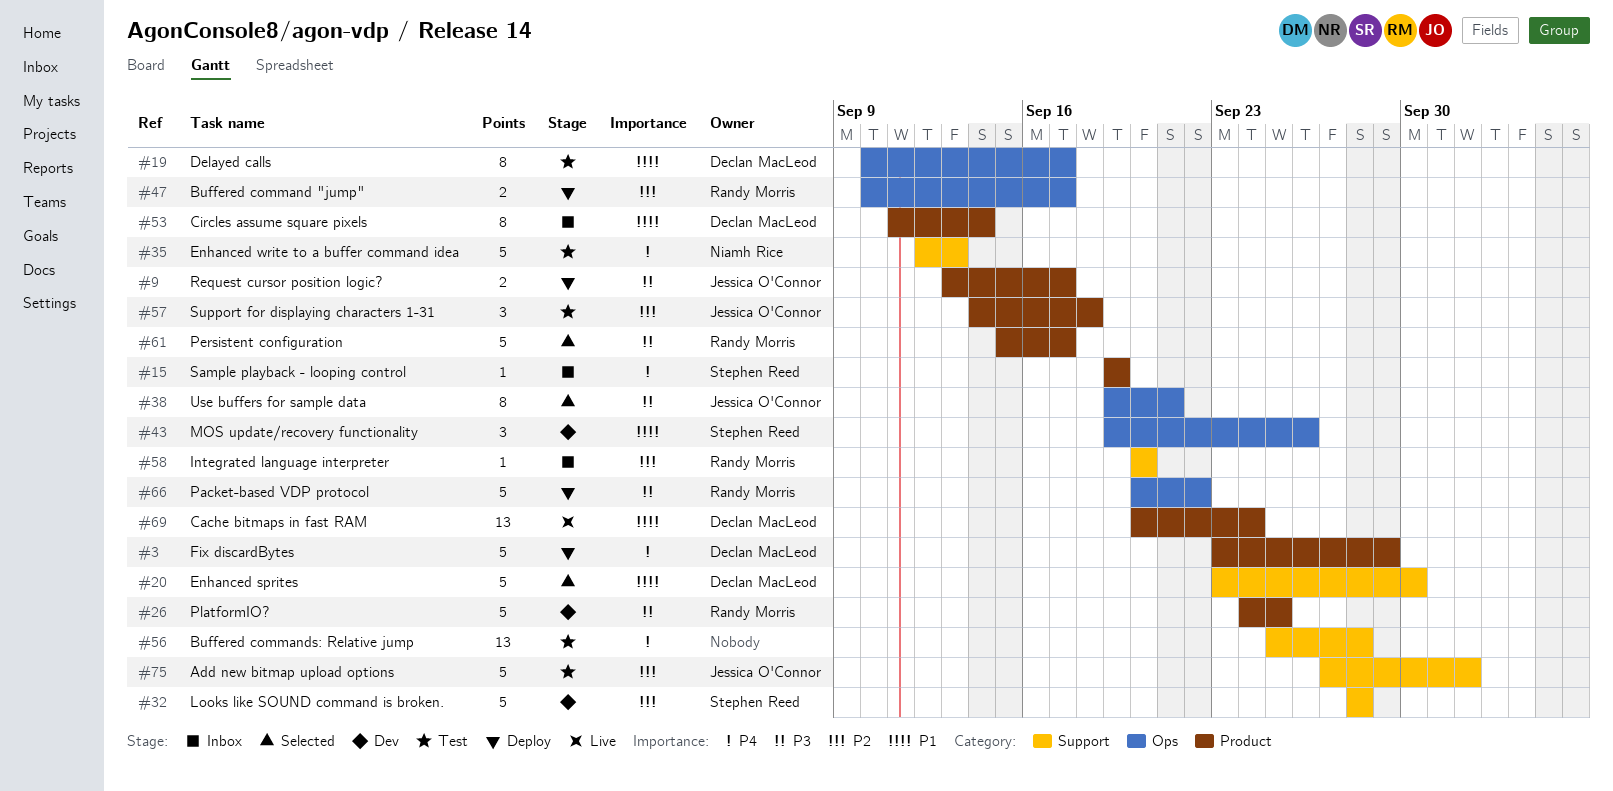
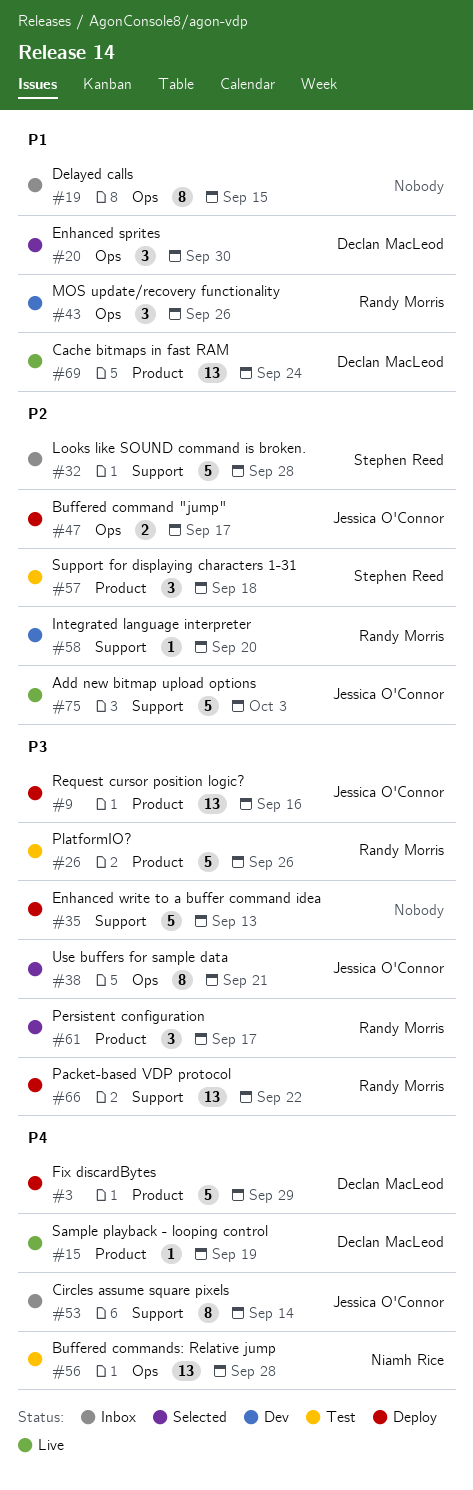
#9, estimate: 2 -> 13
#9, due: Sep 17 -> Sep 16
#15, status: Inbox -> Live
#15, owner: Stephen Reed -> Declan MacLeod
#19, status: Test -> Inbox
#19, owner: Declan MacLeod -> none
#19, due: Sep 17 -> Sep 15
#20, label: Support -> Ops
#20, estimate: 5 -> 3
#26, status: Dev -> Test
#26, due: Sep 25 -> Sep 26
#32, status: Dev -> Inbox
#35, status: Test -> Deploy
#35, owner: Niamh Rice -> none
#35, priority: P4 -> P3
#43, owner: Stephen Reed -> Randy Morris
#47, owner: Randy Morris -> Jessica O'Connor
#53, owner: Declan MacLeod -> Jessica O'Connor
#53, priority: P1 -> P4
#53, label: Product -> Support
#56, owner: none -> Niamh Rice
#56, label: Support -> Ops
#57, owner: Jessica O'Connor -> Stephen Reed
#58, status: Inbox -> Dev
#61, estimate: 5 -> 3
#66, label: Ops -> Support
#66, estimate: 5 -> 13
#75, status: Test -> Live
#75, due: Oct 2 -> Oct 3

